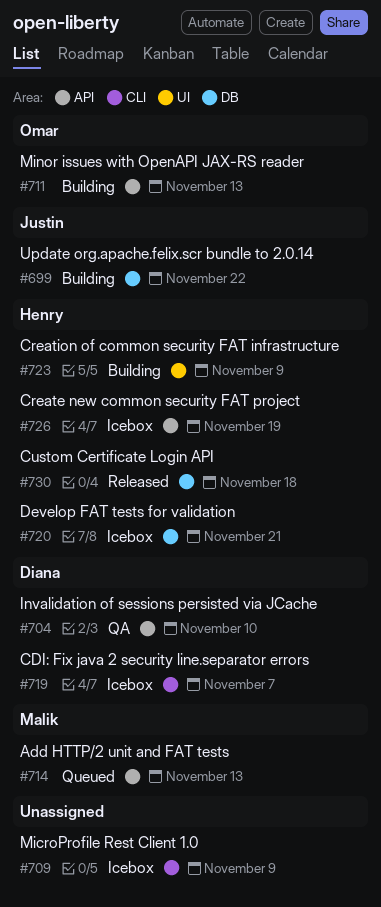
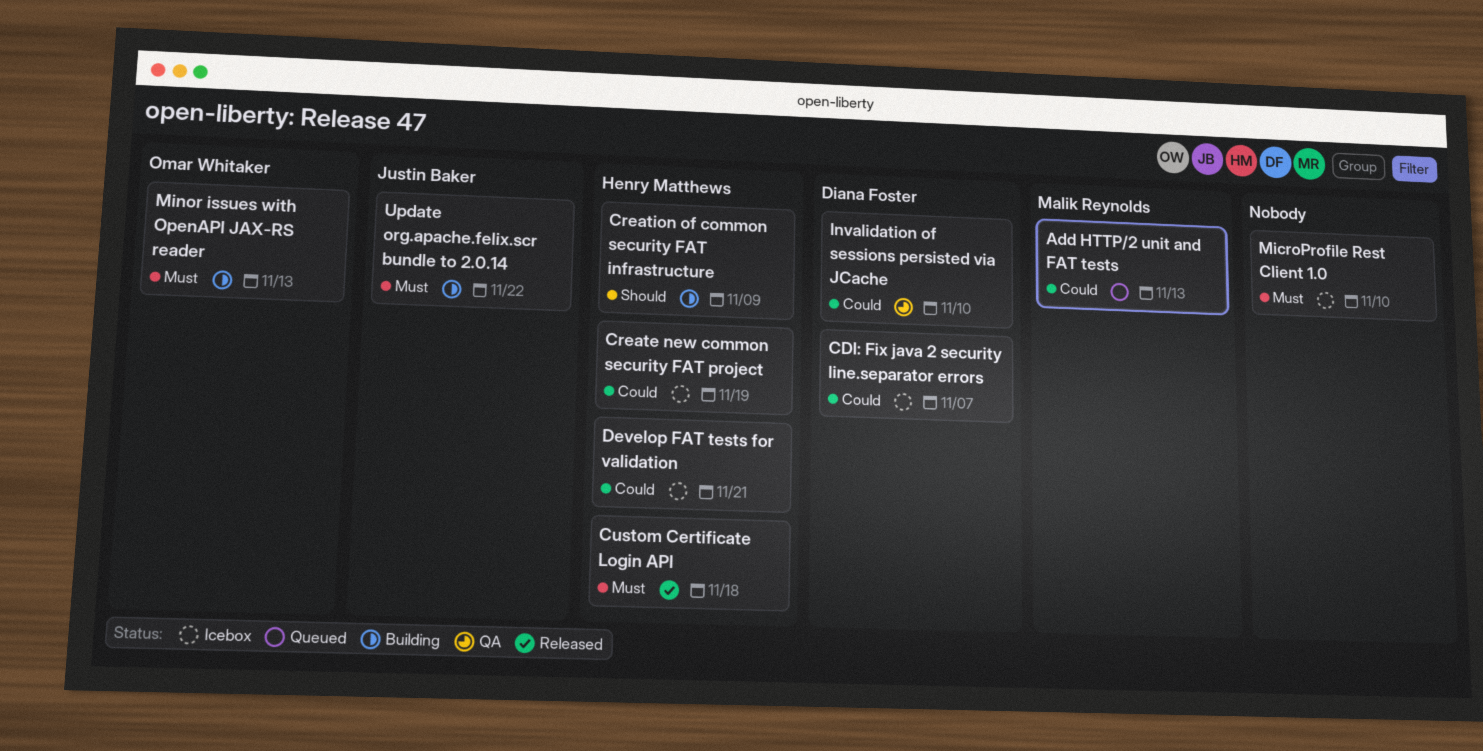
MicroProfile Rest Client 1.0, due: Nov 9 -> Nov 10

